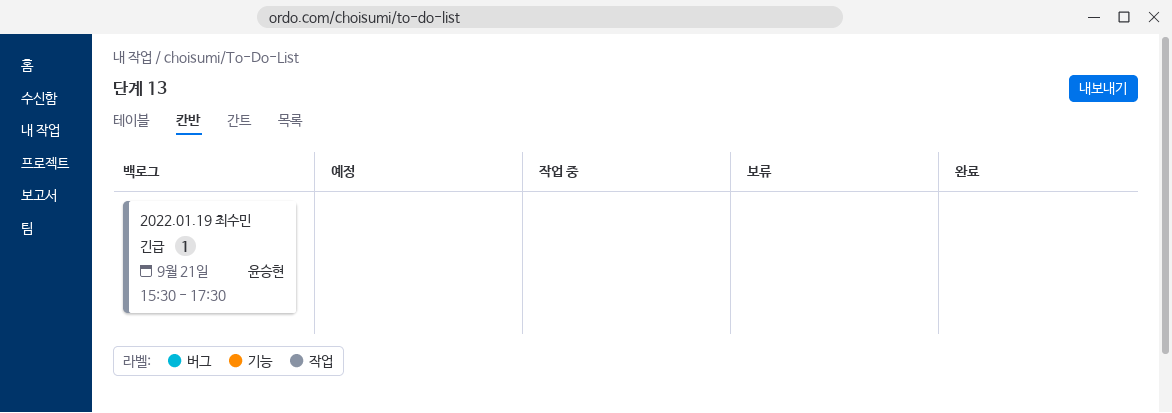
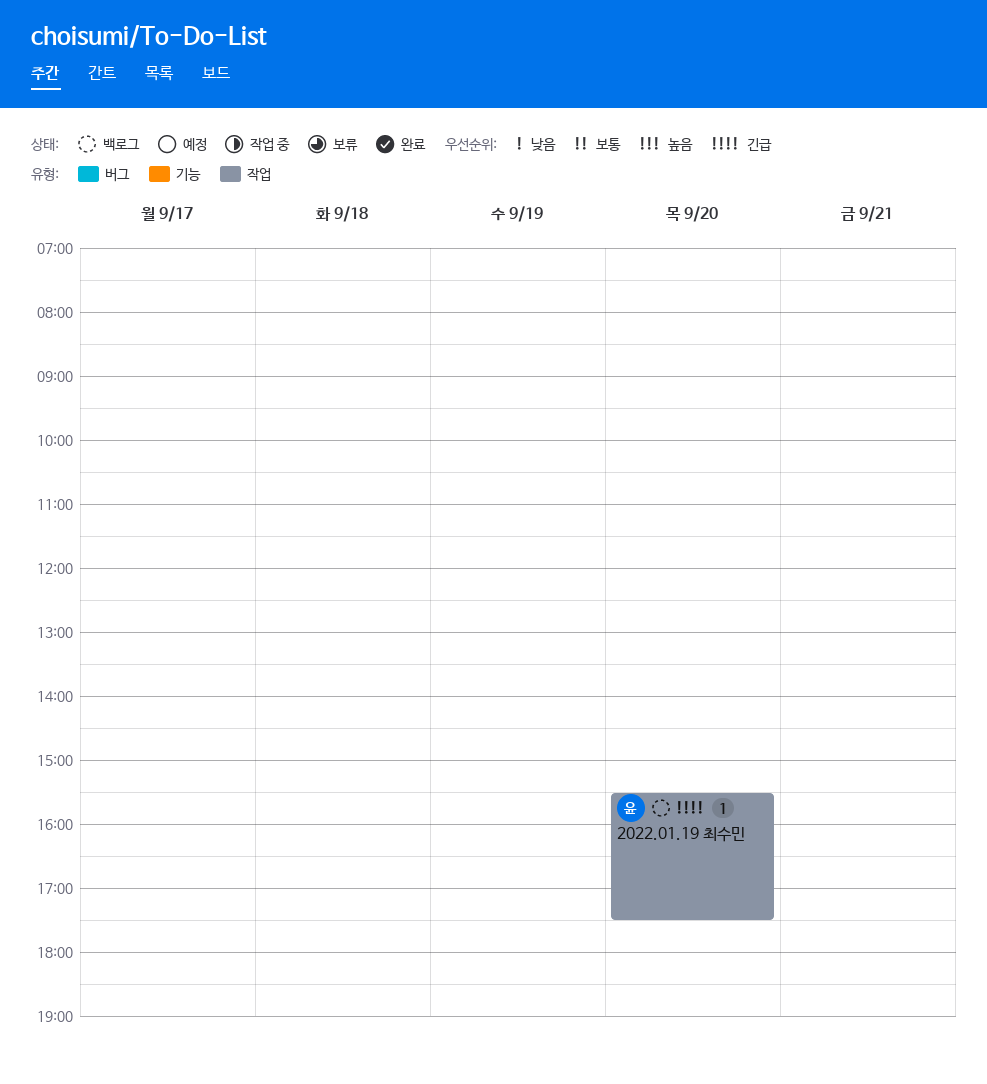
2022.01.19 최수민, day: Sep 21 -> Sep 20

